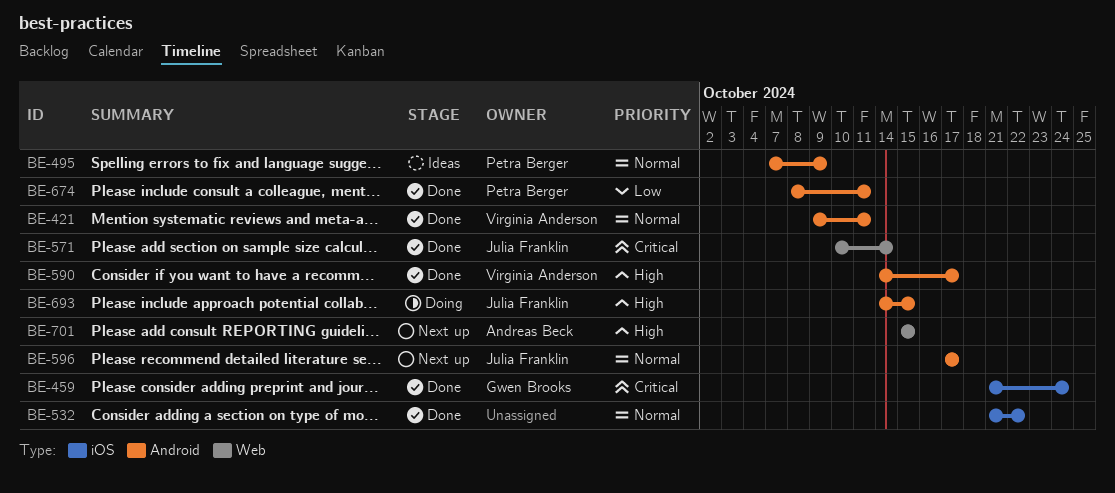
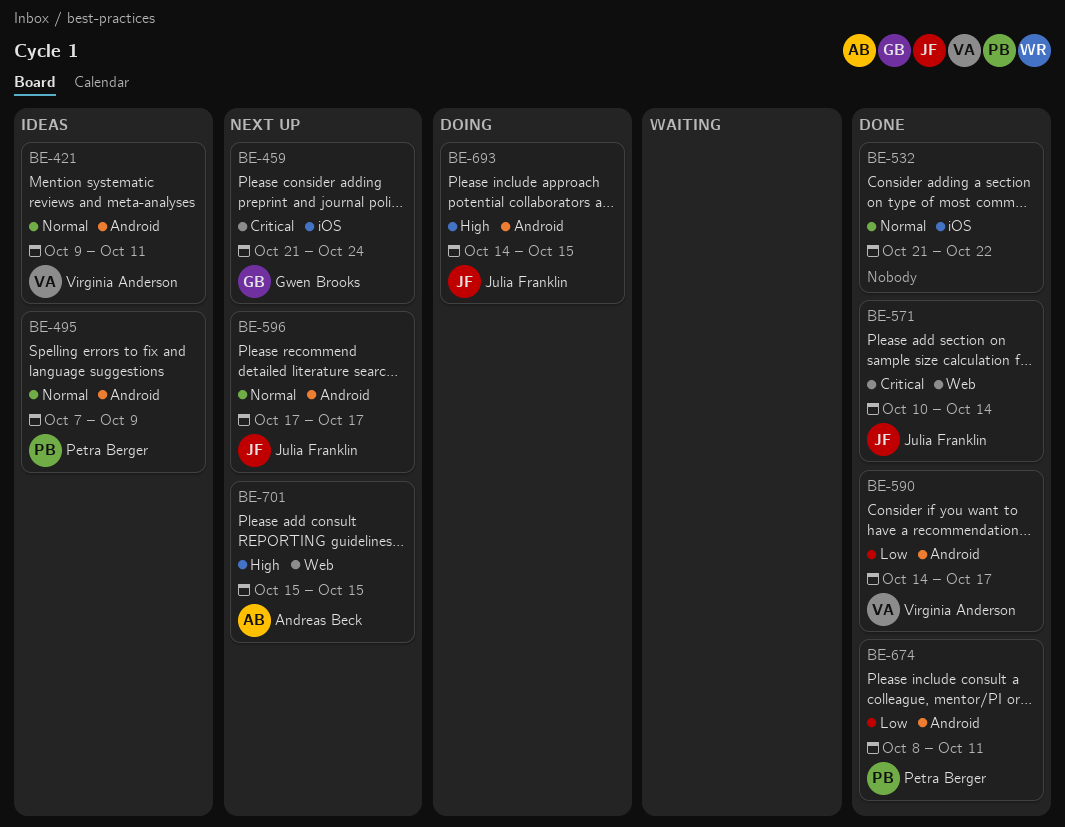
BE-421, status: Done -> Ideas
BE-459, status: Done -> Next up
BE-590, priority: High -> Low

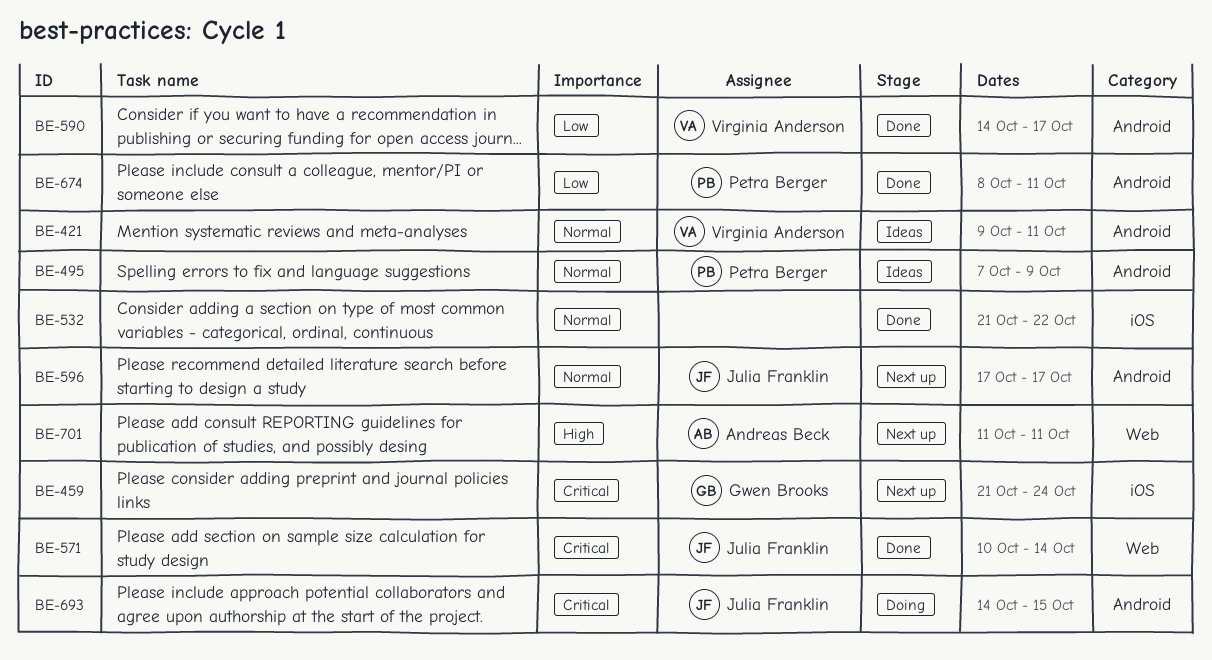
BE-693, priority: High -> Critical
BE-701, start: Oct 15 -> Oct 11
BE-701, due: Oct 15 -> Oct 11

